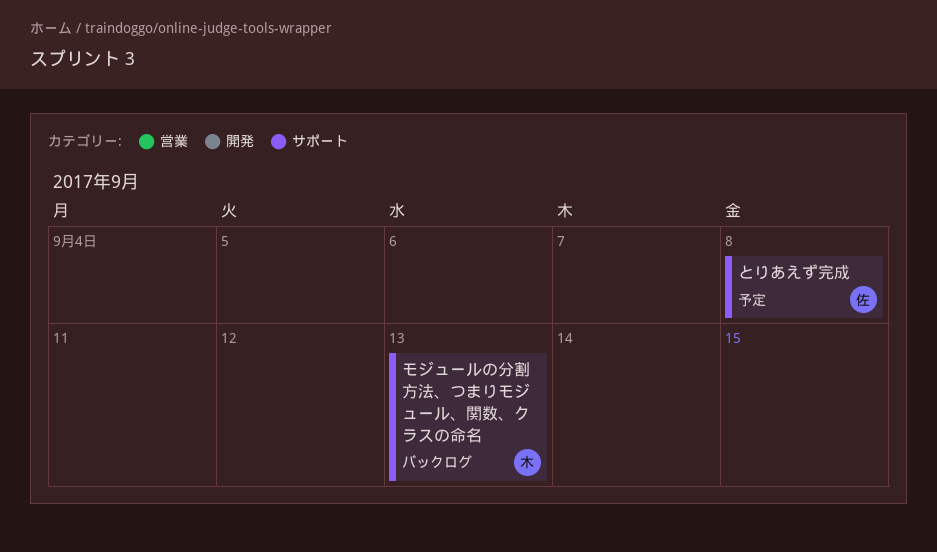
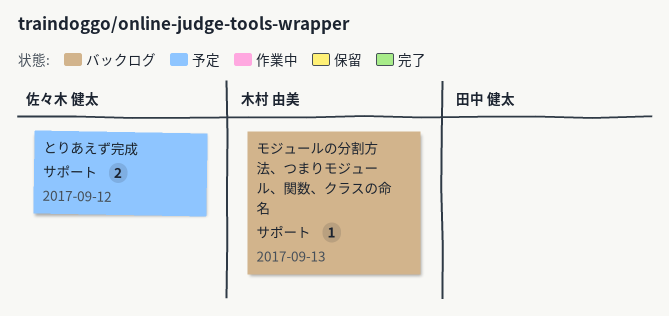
とりあえず完成, due: Sep 8 -> Sep 12

